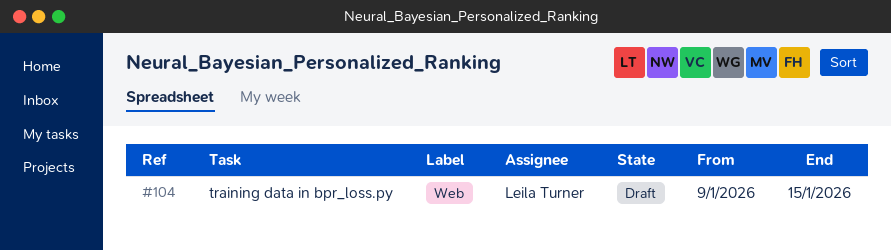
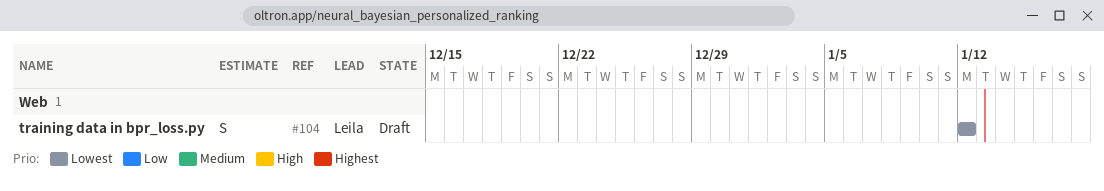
#104, start: Jan 9 -> Jan 12
#104, due: Jan 15 -> Jan 12

